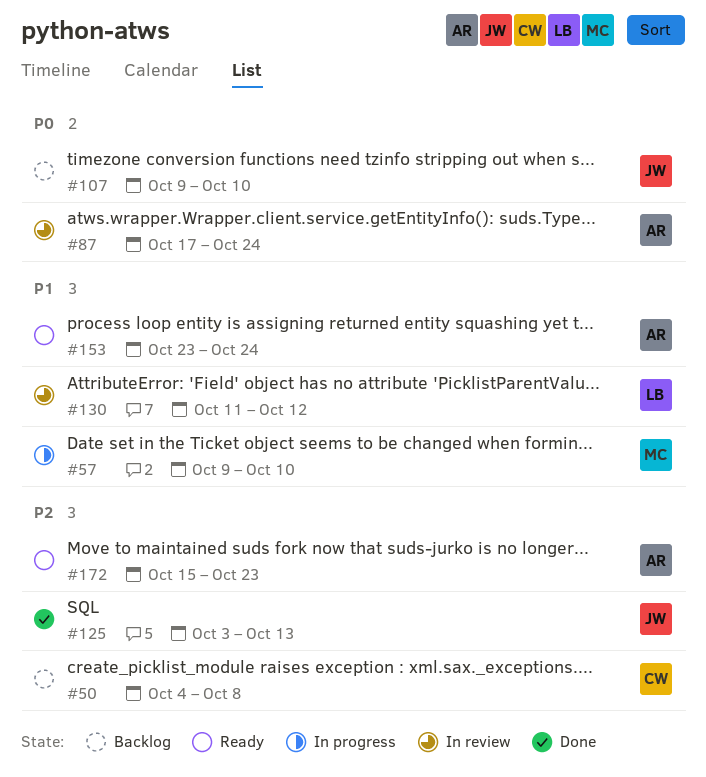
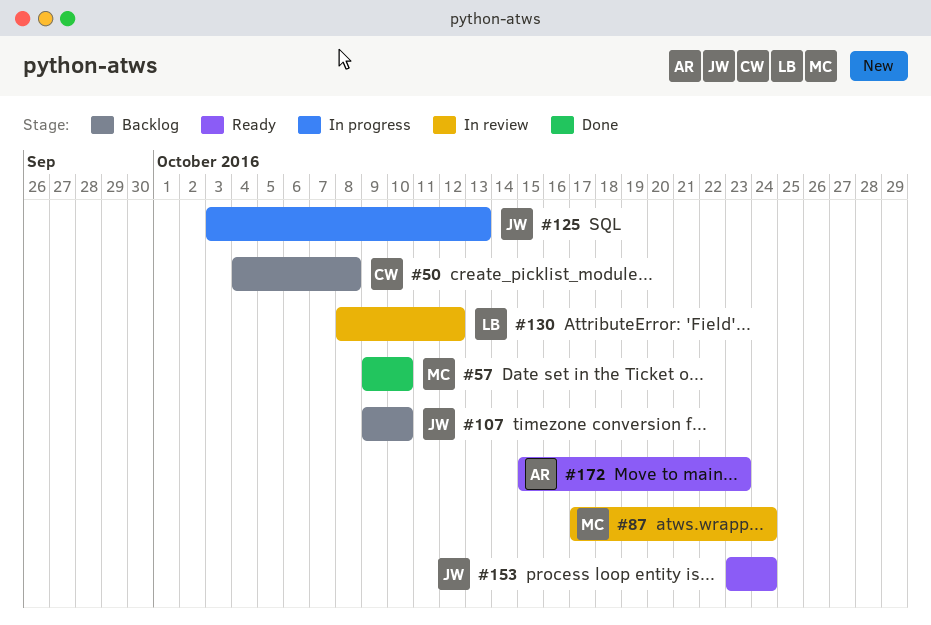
#57, status: In progress -> Done
#87, owner: AR -> MC
#125, status: Done -> In progress
#130, start: Oct 11 -> Oct 8
#153, owner: AR -> JW

